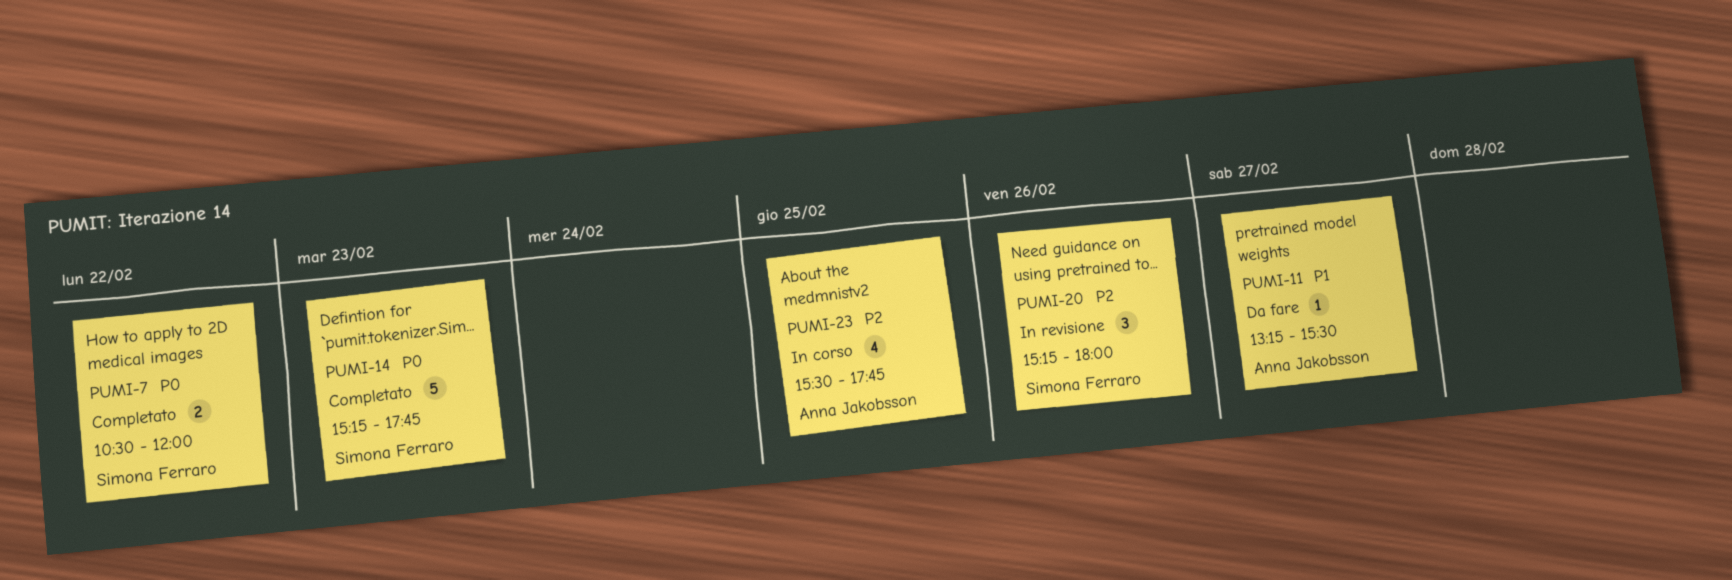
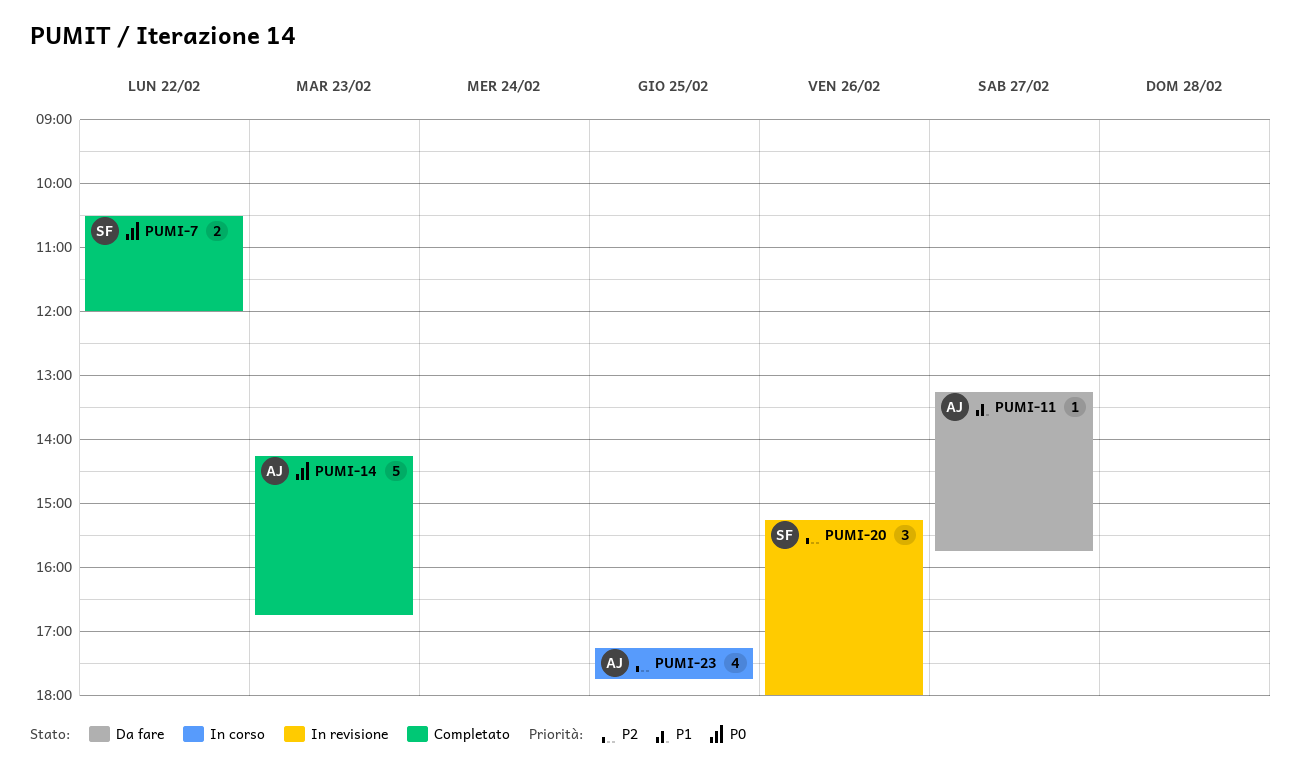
PUMI-11, ends: 15:30 -> 15:45
PUMI-14, owner: Simona Ferraro -> Anna Jakobsson
PUMI-14, begins: 15:15 -> 14:15
PUMI-14, ends: 17:45 -> 16:45
PUMI-23, begins: 15:30 -> 17:15

